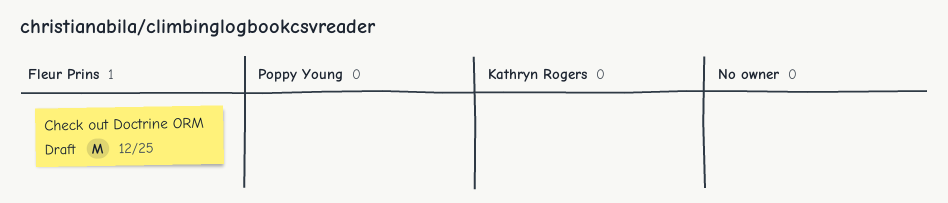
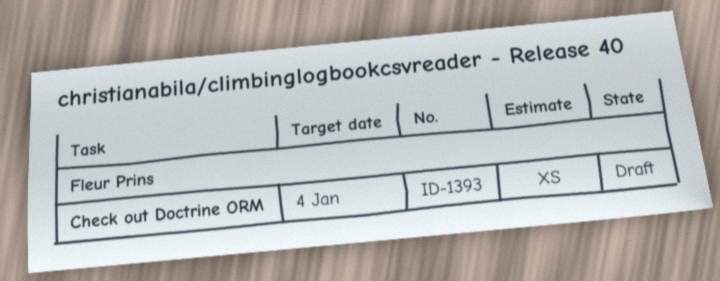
Check out Doctrine ORM, estimate: M -> XS
Check out Doctrine ORM, due: Dec 25 -> Jan 4

